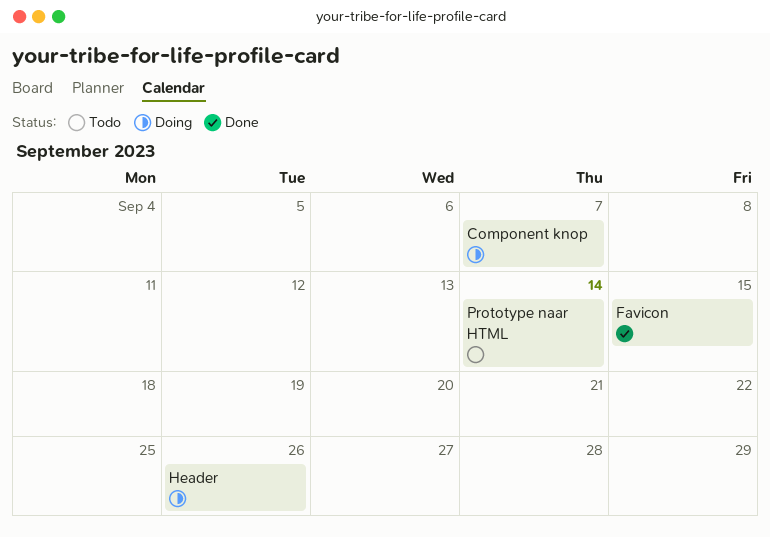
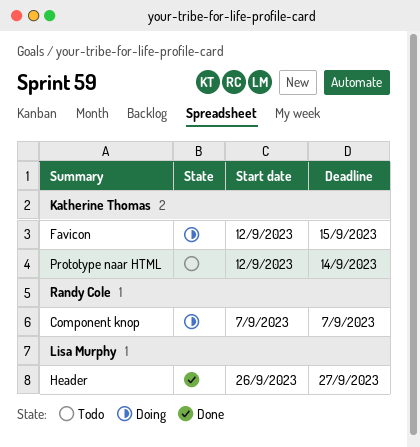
Favicon, status: Done -> Doing
Header, status: Doing -> Done
Header, due: Sep 26 -> Sep 27

